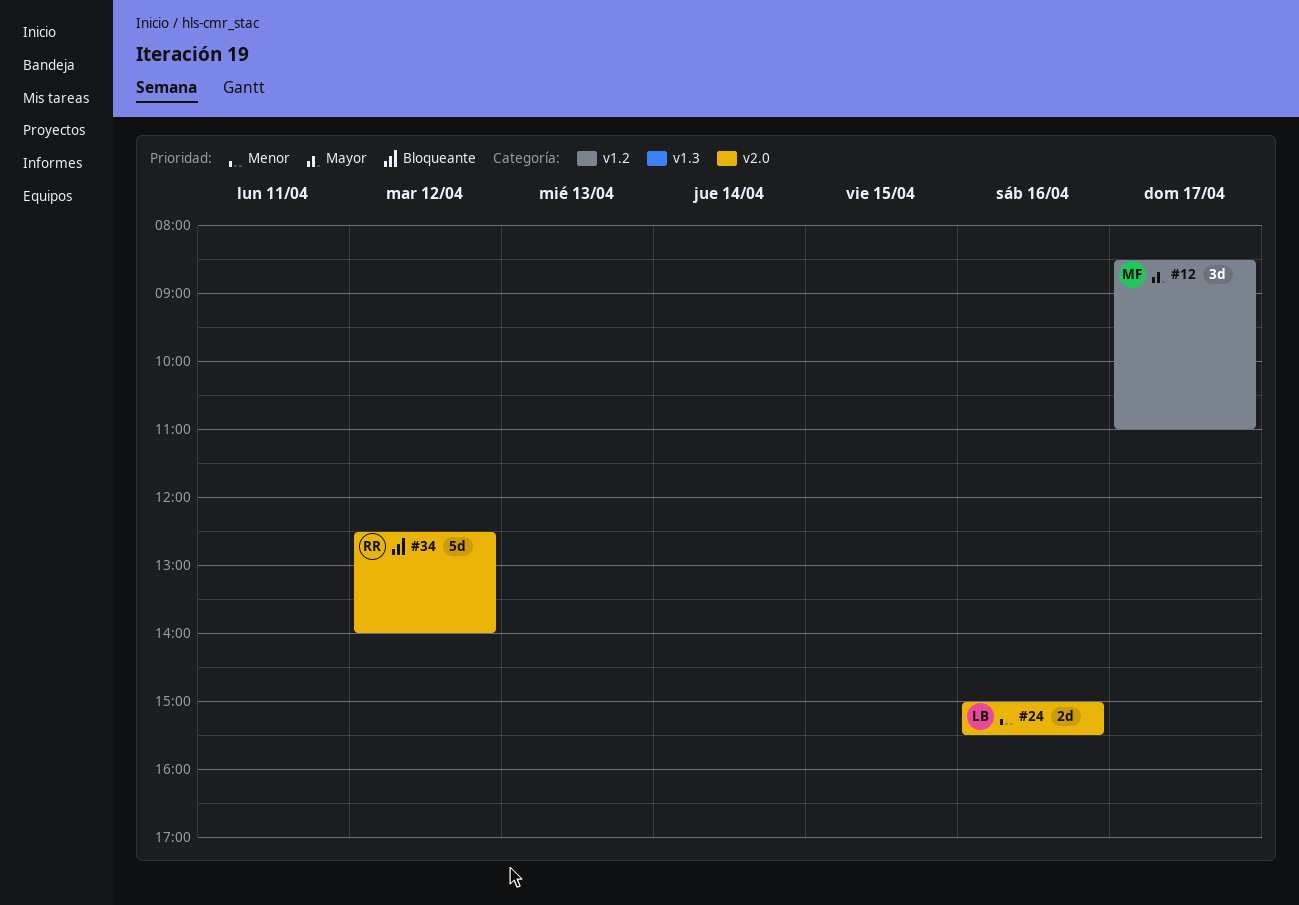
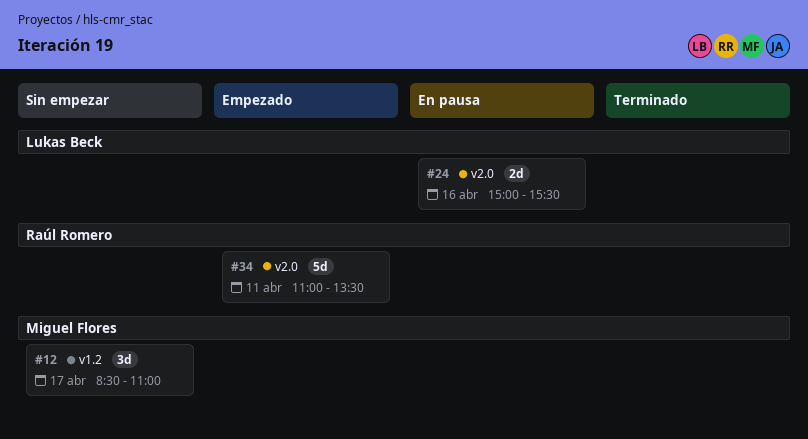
#34, day: Apr 12 -> Apr 11
#34, begins: 12:30 -> 11:00
#34, ends: 14:00 -> 13:30

